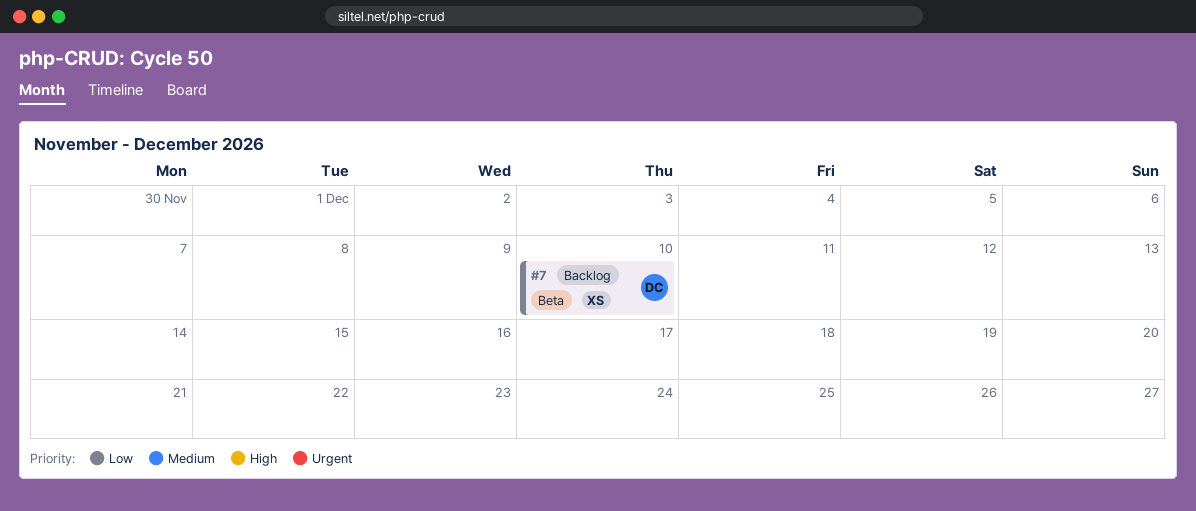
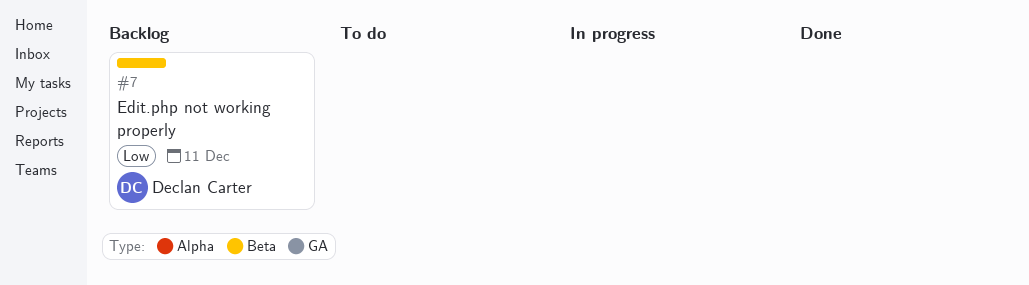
#7, due: Dec 10 -> Dec 11

